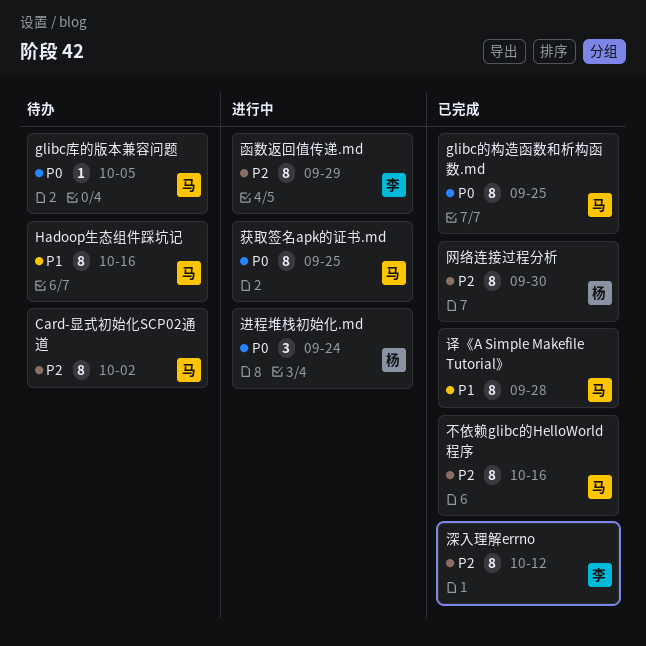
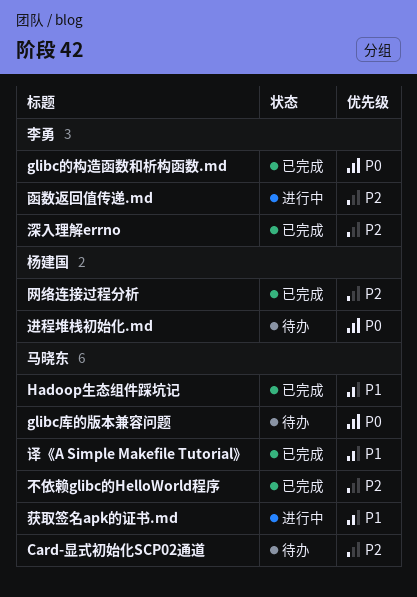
glibc的构造函数和析构函数.md, owner: 马晓东 -> 李勇
Hadoop生态组件踩坑记, status: 待办 -> 已完成
获取签名apk的证书.md, priority: P0 -> P1
进程堆栈初始化.md, status: 进行中 -> 待办

